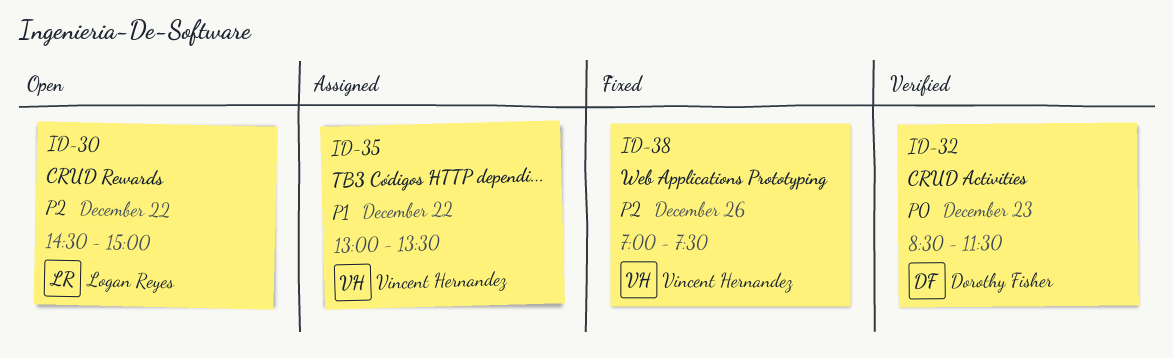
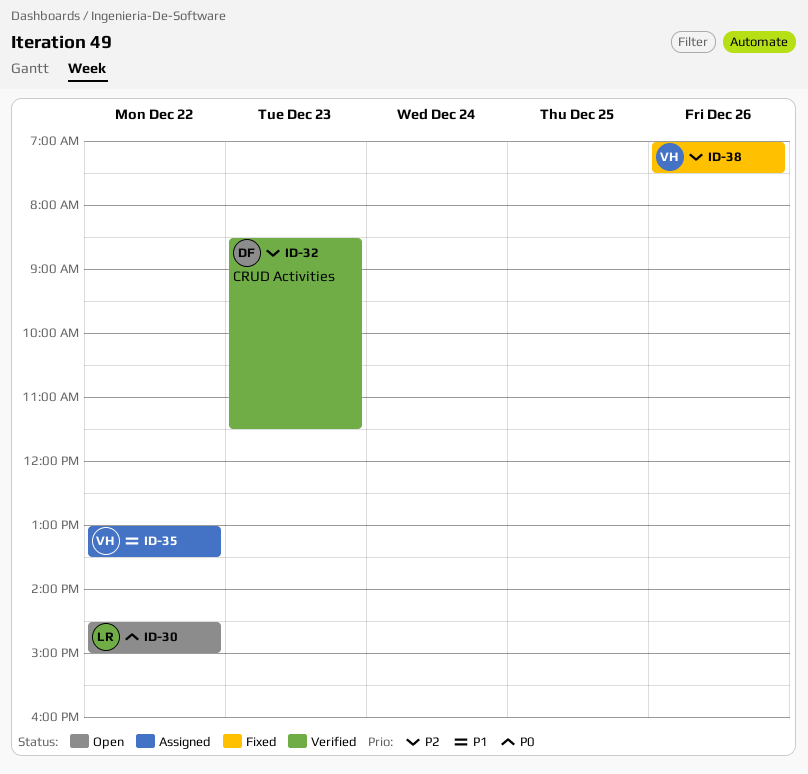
ID-30, priority: P2 -> P0
ID-32, priority: P0 -> P2

